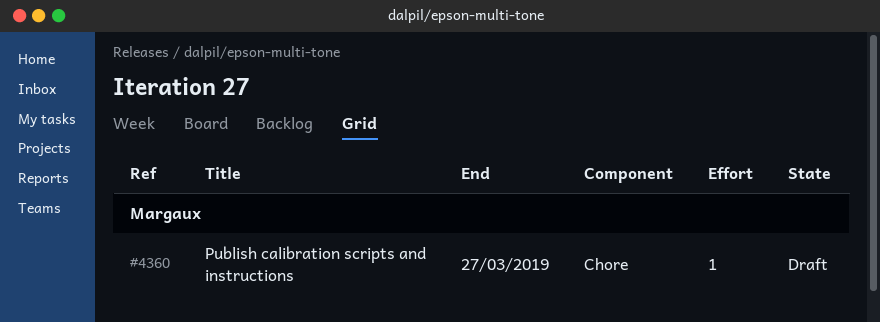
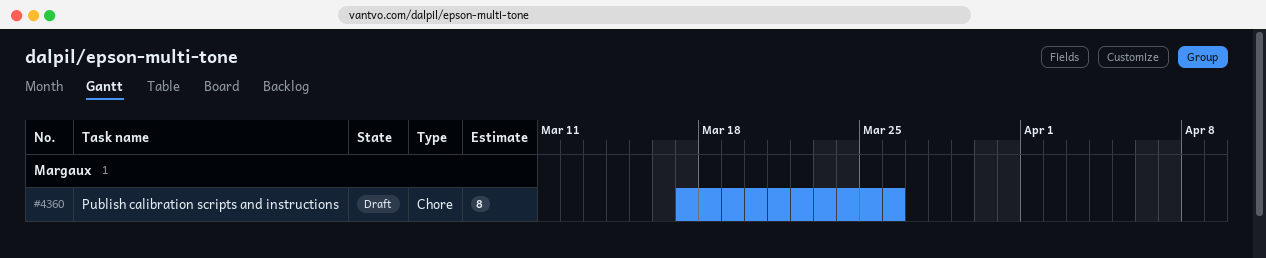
#4360, estimate: 1 -> 8
#4360, due: Mar 27 -> Mar 26

